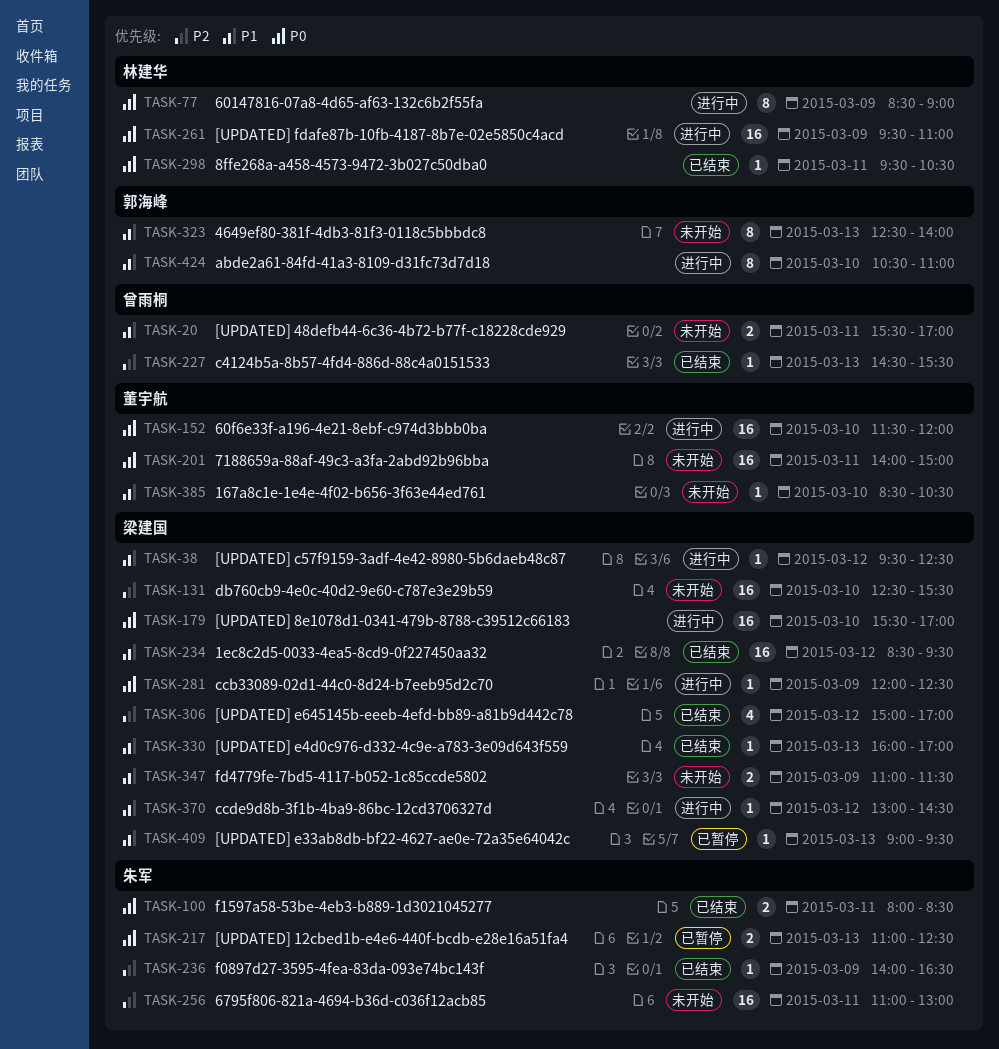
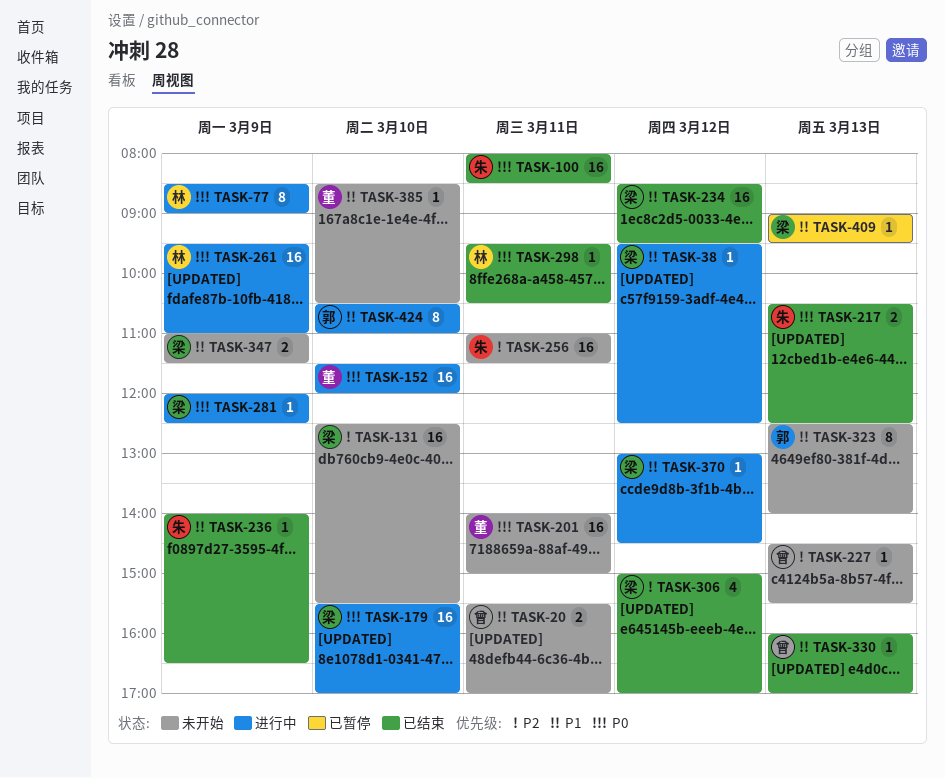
TASK-100, estimate: 2 -> 16
TASK-217, status: 已暂停 -> 已结束
TASK-217, begins: 11:00 -> 10:30
TASK-227, status: 已结束 -> 未开始
TASK-236, priority: P2 -> P1
TASK-256, ends: 13:00 -> 11:30
TASK-330, owner: 梁建国 -> 曾雨桐

